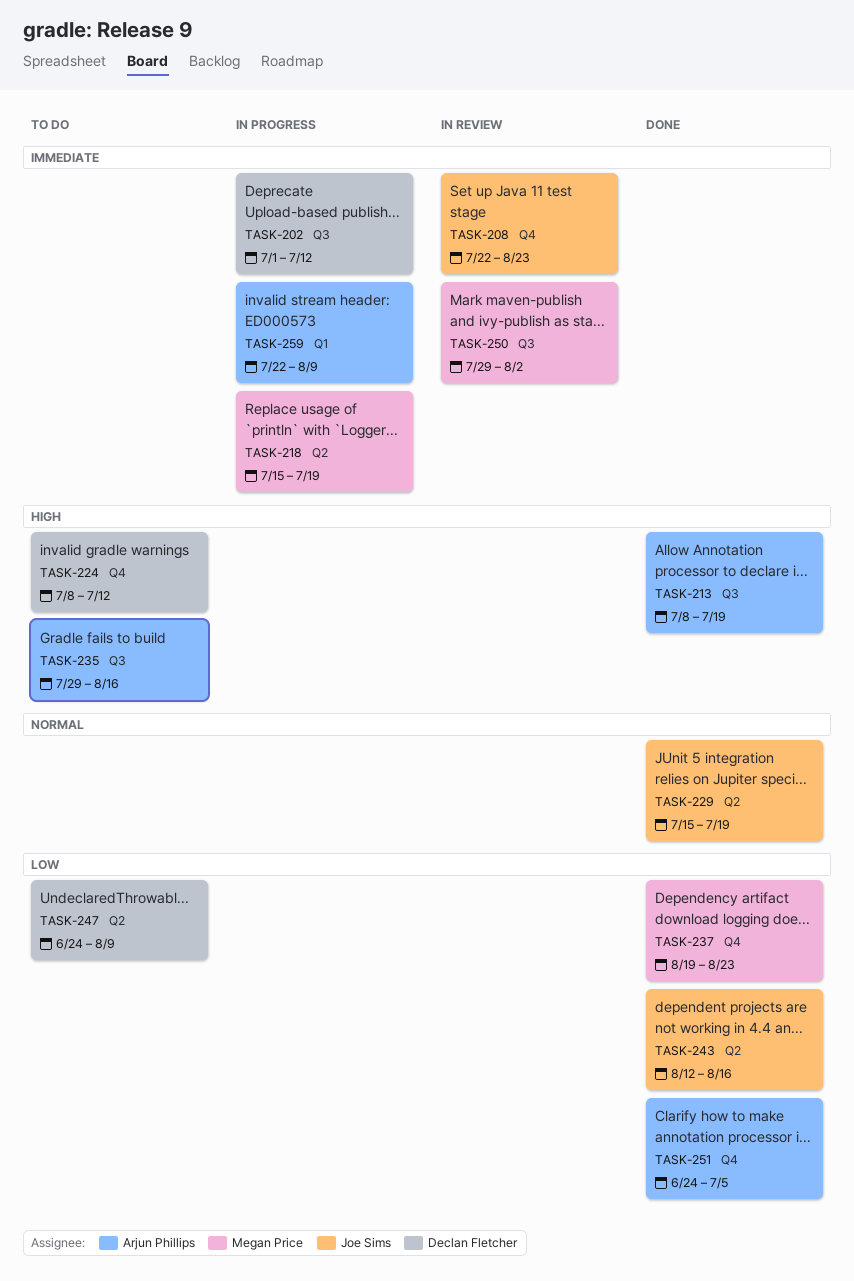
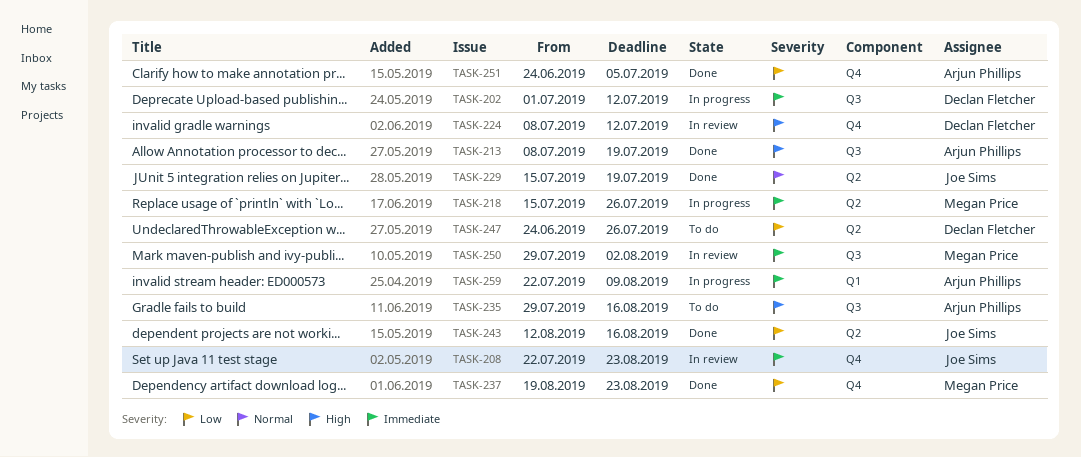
TASK-218, due: Jul 19 -> Jul 26
TASK-224, status: To do -> In review
TASK-247, due: Aug 9 -> Jul 26

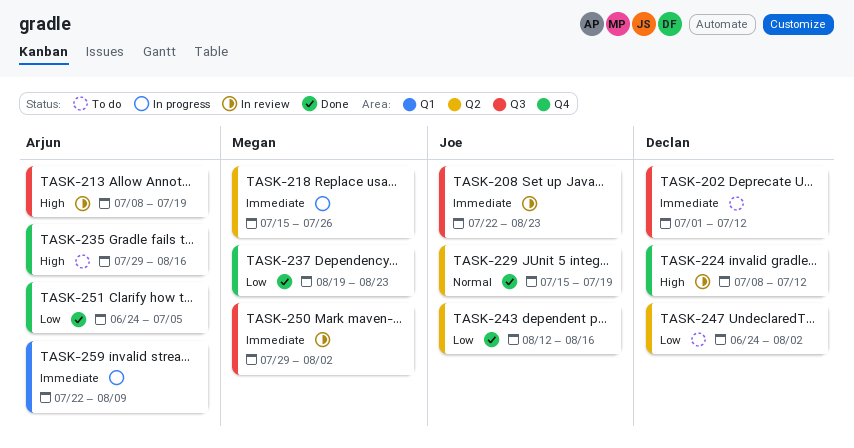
TASK-202, status: In progress -> To do
TASK-208, label: Q4 -> Q3
TASK-213, status: Done -> In review
TASK-235, label: Q3 -> Q4
TASK-247, due: Jul 26 -> Aug 2

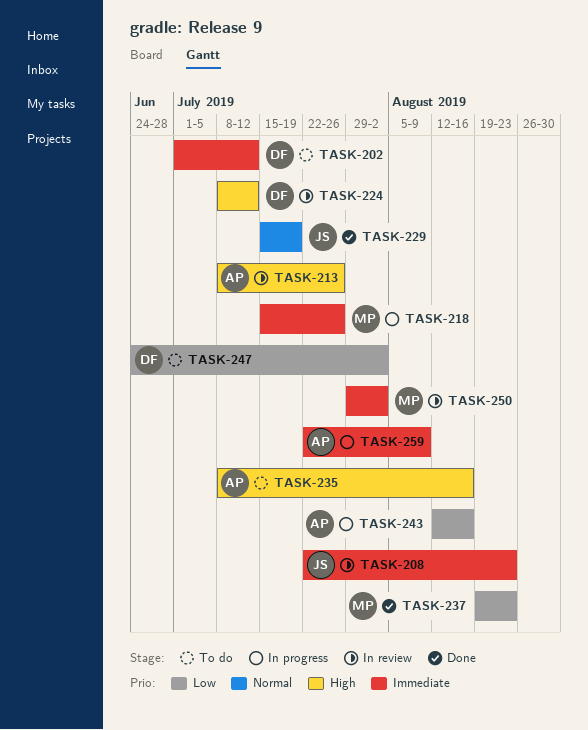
TASK-213, due: Jul 19 -> Jul 26
TASK-235, start: Jul 29 -> Jul 8
TASK-243, status: Done -> In progress
TASK-243, owner: Joe -> Arjun
TASK-251: present -> none

